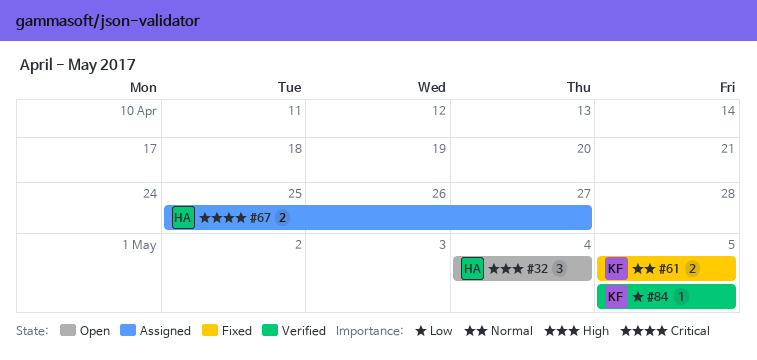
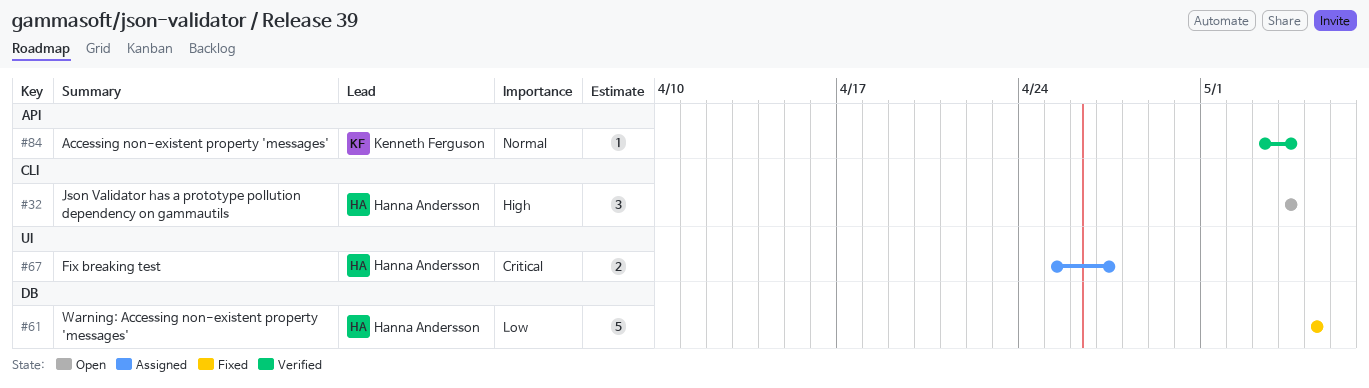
#61, owner: Kenneth Ferguson -> Hanna Andersson
#61, priority: Normal -> Low
#61, estimate: 2 -> 5
#84, priority: Low -> Normal
#84, start: May 5 -> May 3
#84, due: May 5 -> May 4

